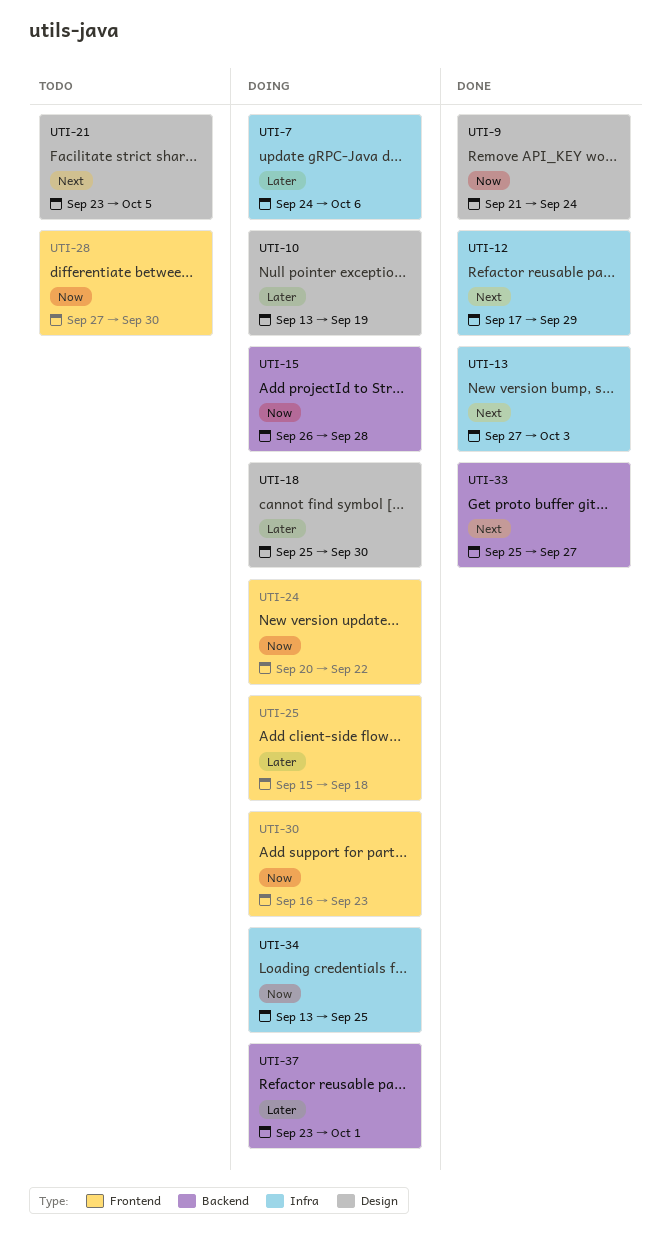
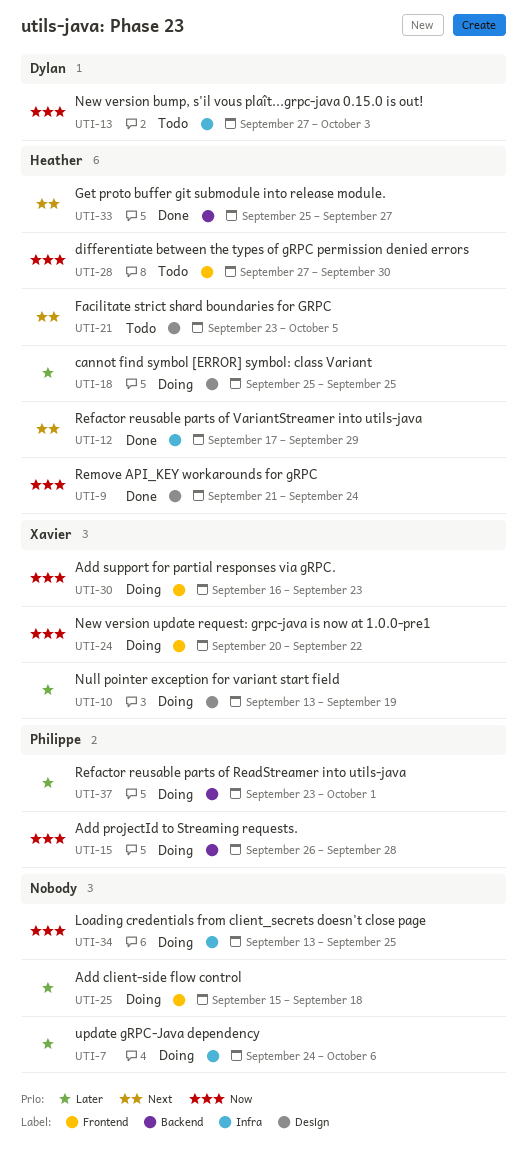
UTI-13, status: Done -> Todo
UTI-13, priority: Next -> Now
UTI-18, due: Sep 30 -> Sep 25

